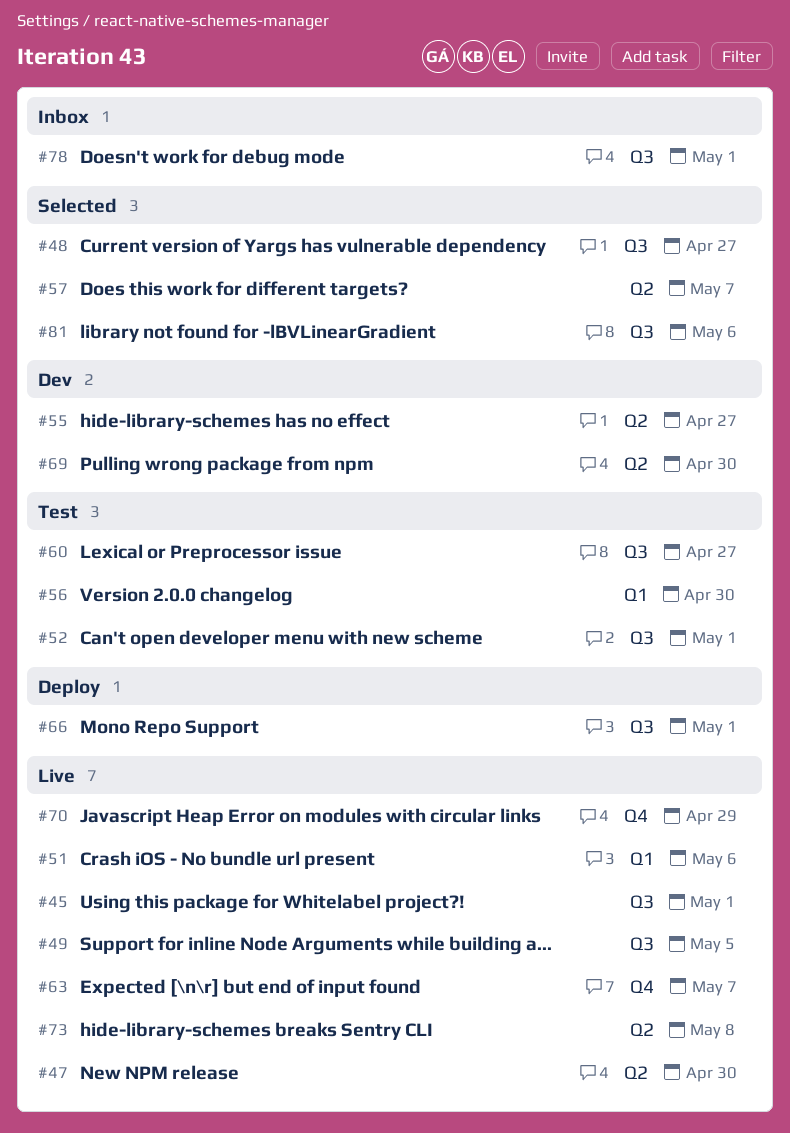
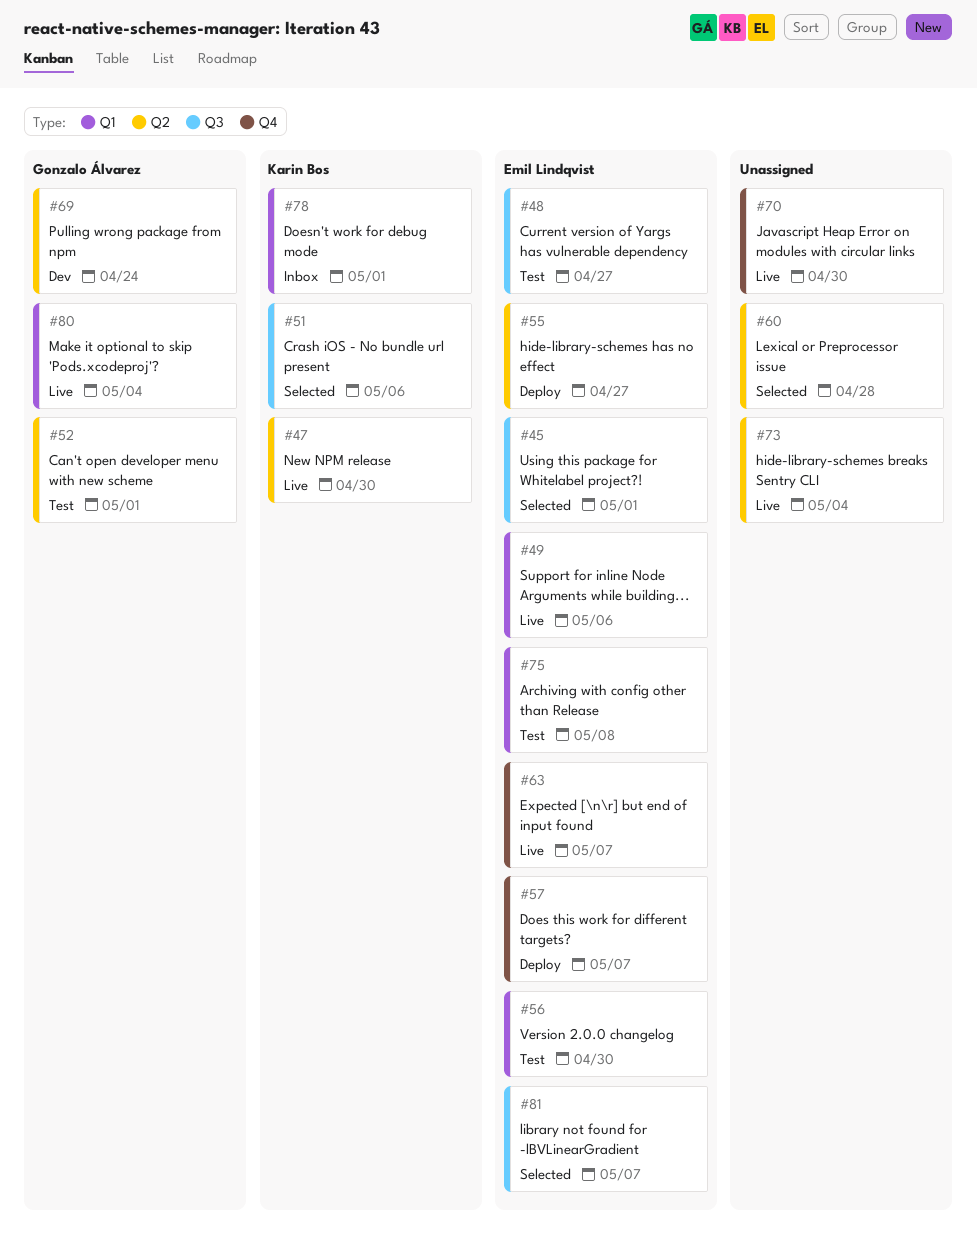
#45, status: Live -> Selected
#48, status: Selected -> Test
#49, label: Q3 -> Q1
#49, due: May 5 -> May 6
#51, status: Live -> Selected
#51, label: Q1 -> Q3
#52, label: Q3 -> Q2
#55, status: Dev -> Deploy
#57, status: Selected -> Deploy
#57, label: Q2 -> Q4
#60, status: Test -> Selected
#60, label: Q3 -> Q2
#60, due: Apr 27 -> Apr 28
#66: present -> none
#69, due: Apr 30 -> Apr 24
#70, due: Apr 29 -> Apr 30
#73, due: May 8 -> May 4
#75: none -> present
#78, label: Q3 -> Q1
#80: none -> present
#81, due: May 6 -> May 7

